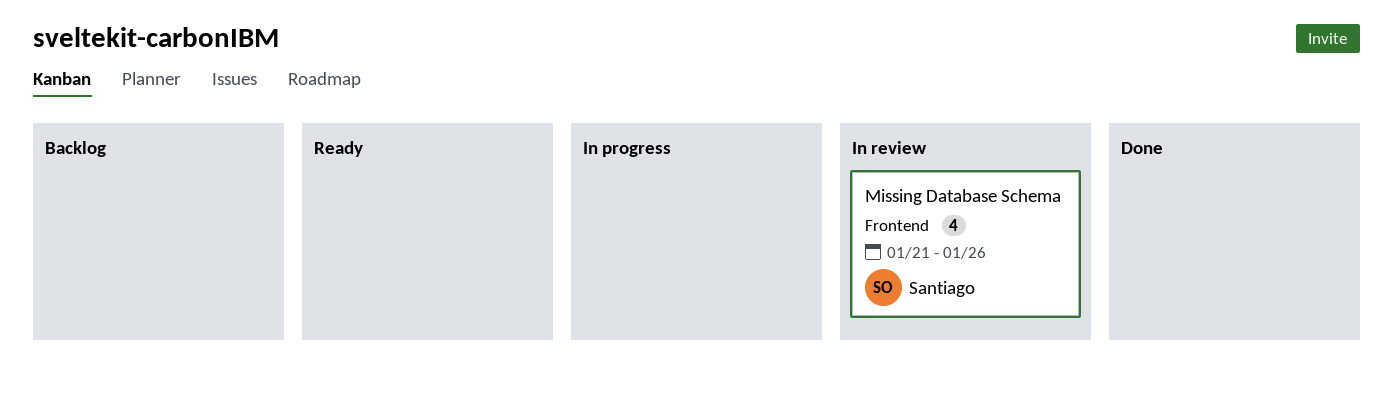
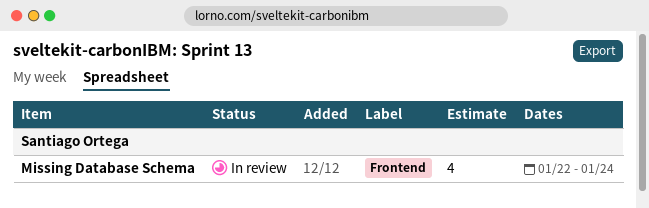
Missing Database Schema, start: Jan 21 -> Jan 22
Missing Database Schema, due: Jan 26 -> Jan 24

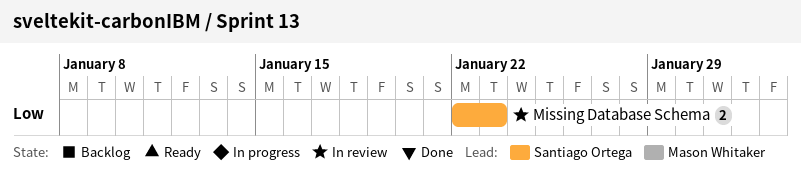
Missing Database Schema, estimate: 4 -> 2
Missing Database Schema, due: Jan 24 -> Jan 23

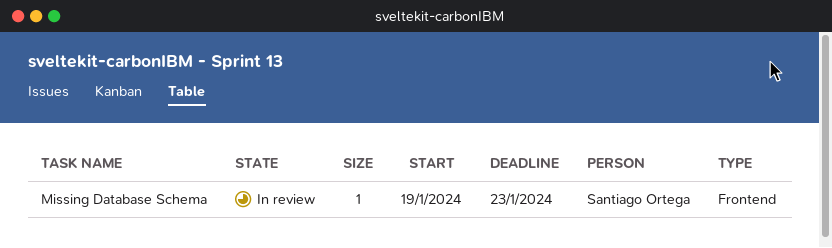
Missing Database Schema, estimate: 2 -> 1
Missing Database Schema, start: Jan 22 -> Jan 19

